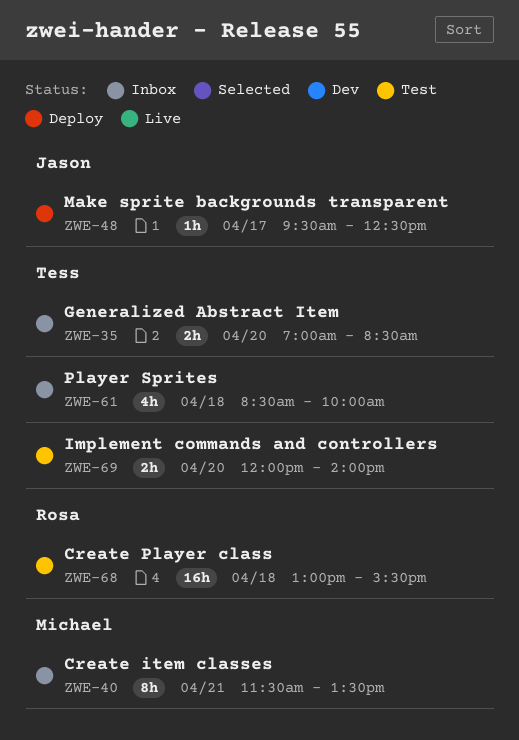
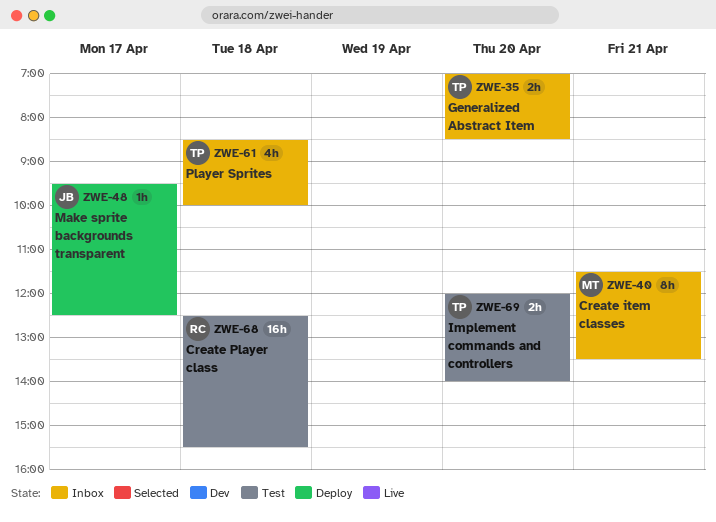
ZWE-68, begins: 13:00 -> 12:30

